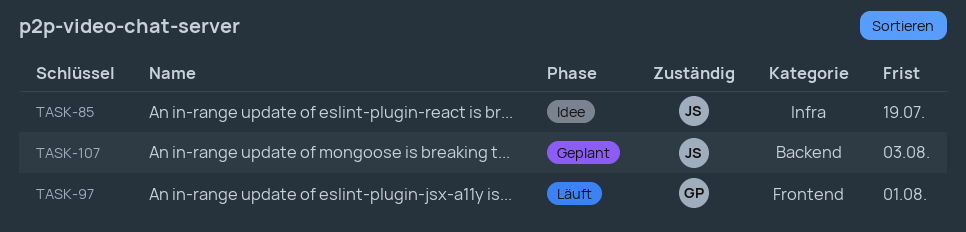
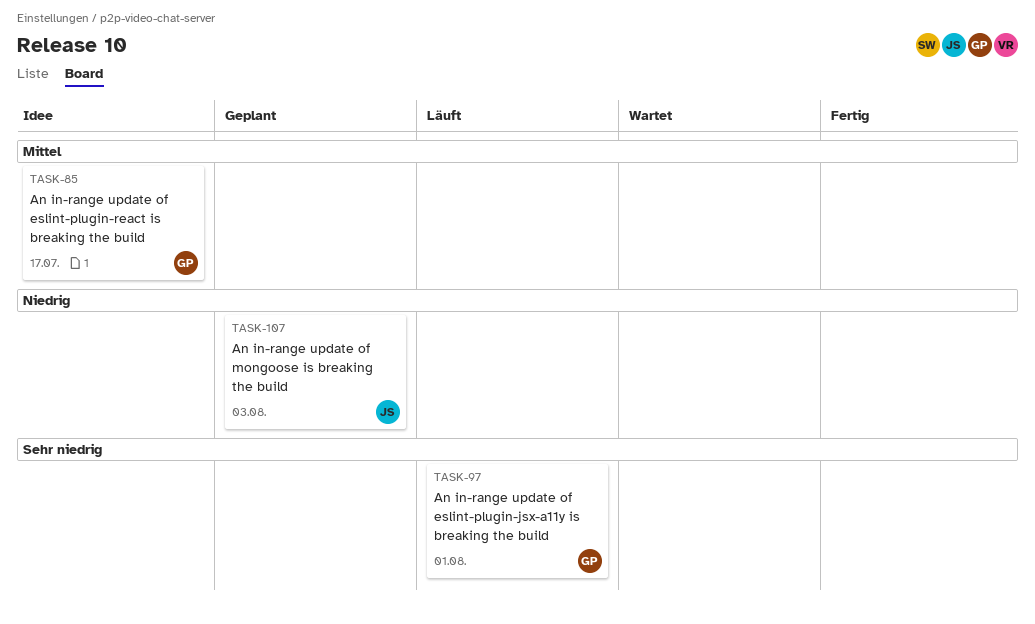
TASK-85, owner: JS -> GP
TASK-85, due: Jul 19 -> Jul 17

